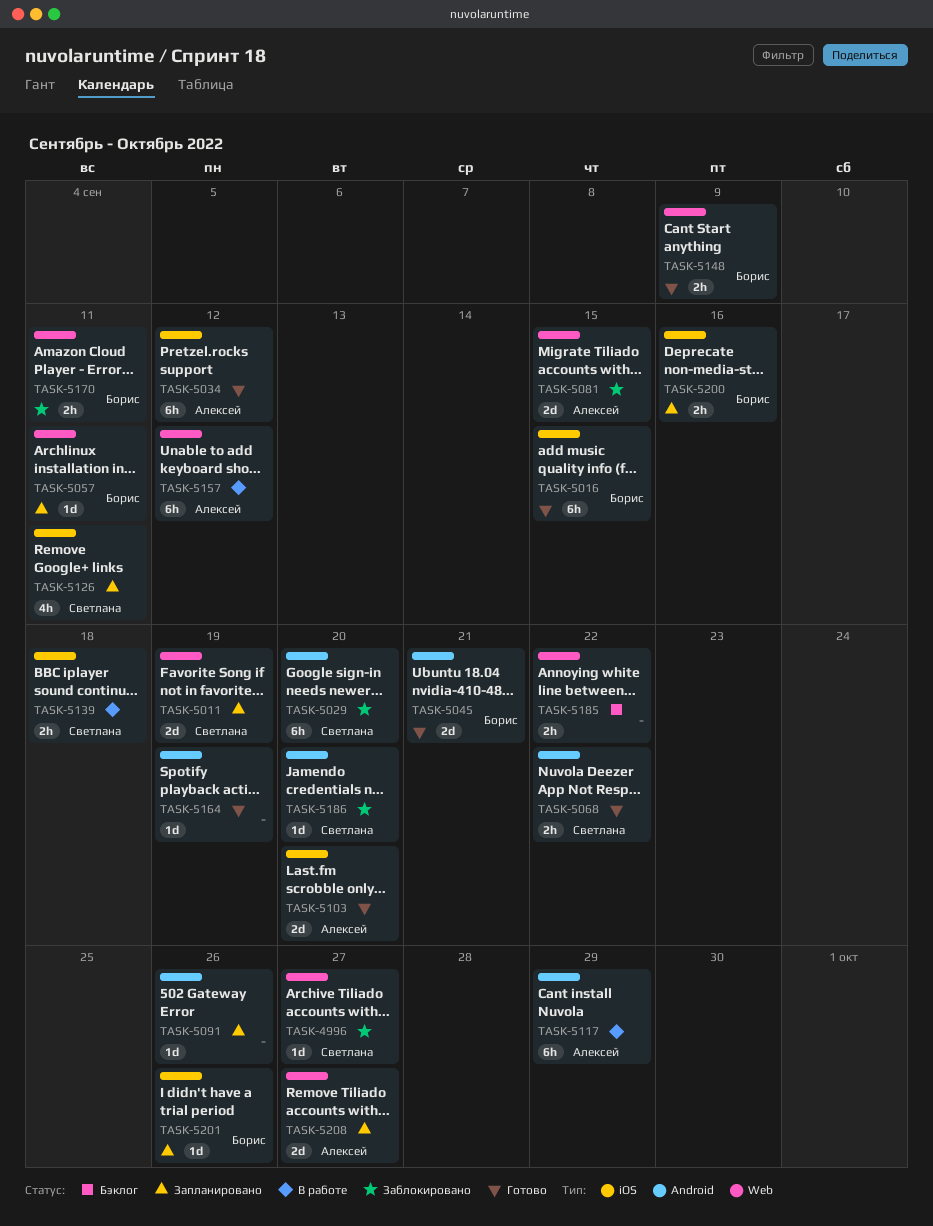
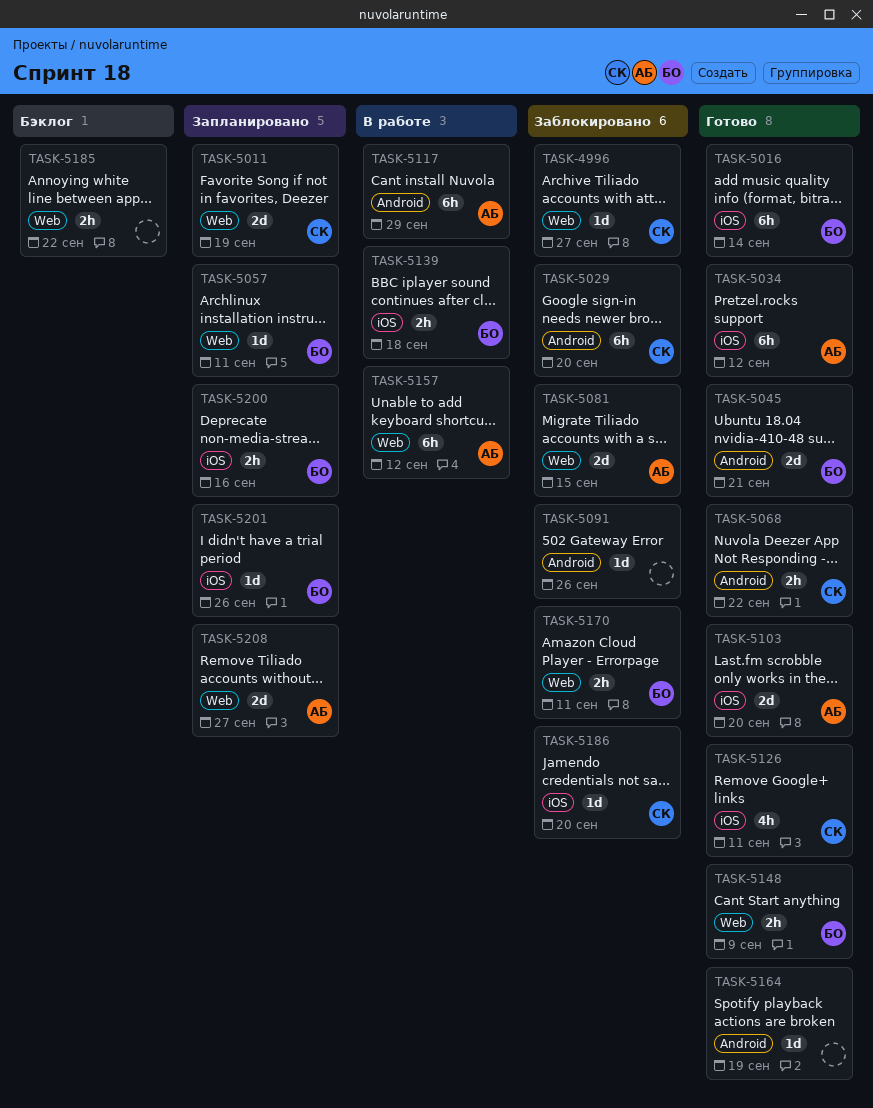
TASK-5016, due: Sep 15 -> Sep 14
TASK-5091, status: Запланировано -> Заблокировано
TASK-5126, status: Запланировано -> Готово
TASK-5139, owner: Светлана -> Борис
TASK-5186, label: Android -> iOS

